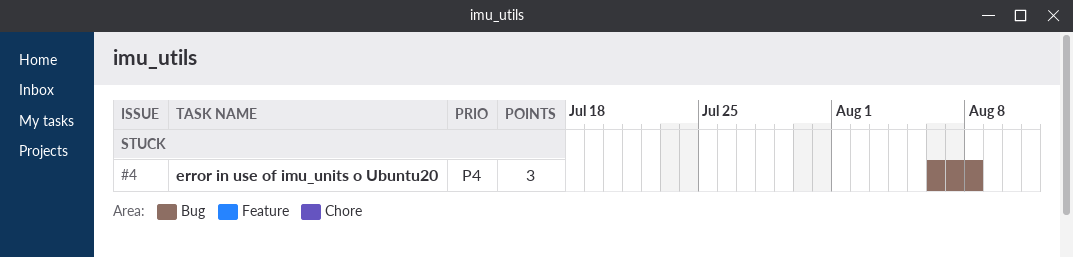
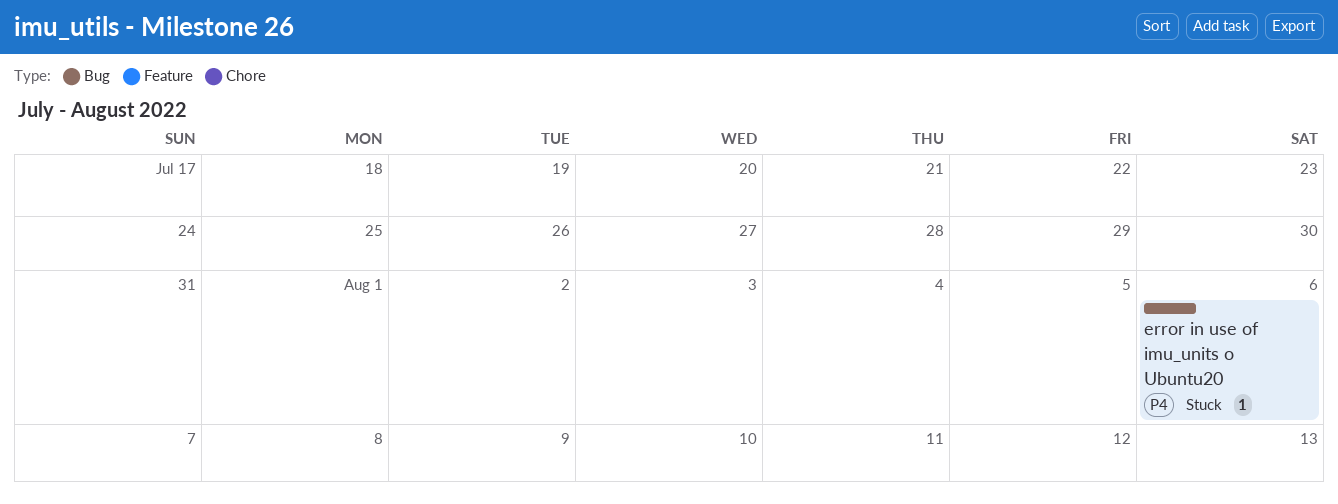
error in use of imu_units o Ubuntu20, estimate: 3 -> 1
error in use of imu_units o Ubuntu20, due: Aug 8 -> Aug 6

